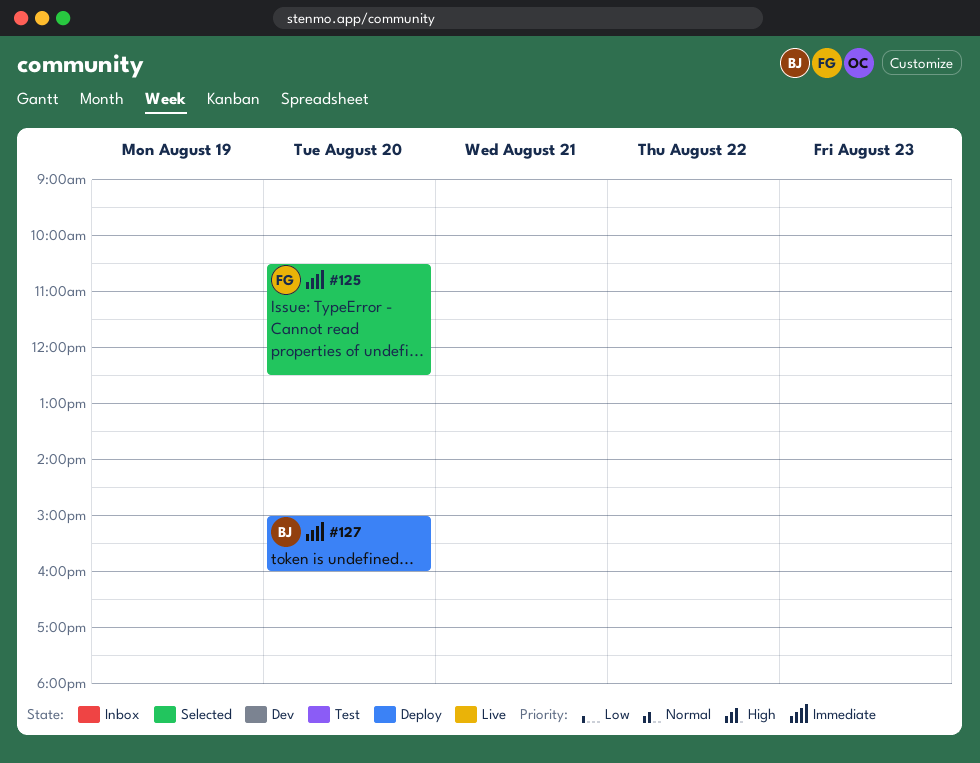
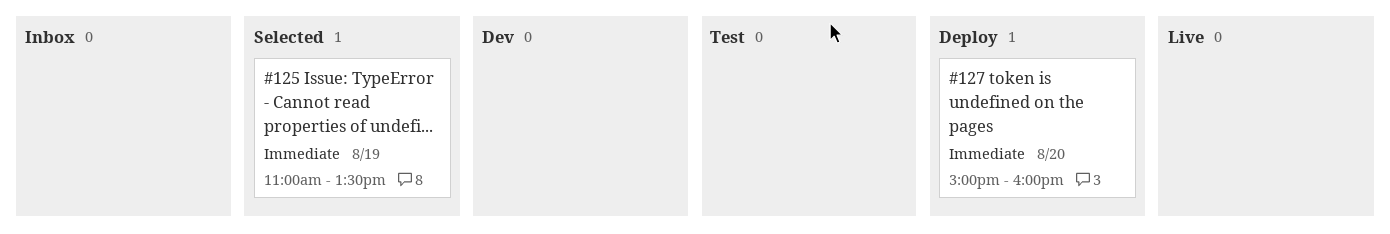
#125, day: Aug 20 -> Aug 19
#125, begins: 10:30 -> 11:00
#125, ends: 12:30 -> 13:30

